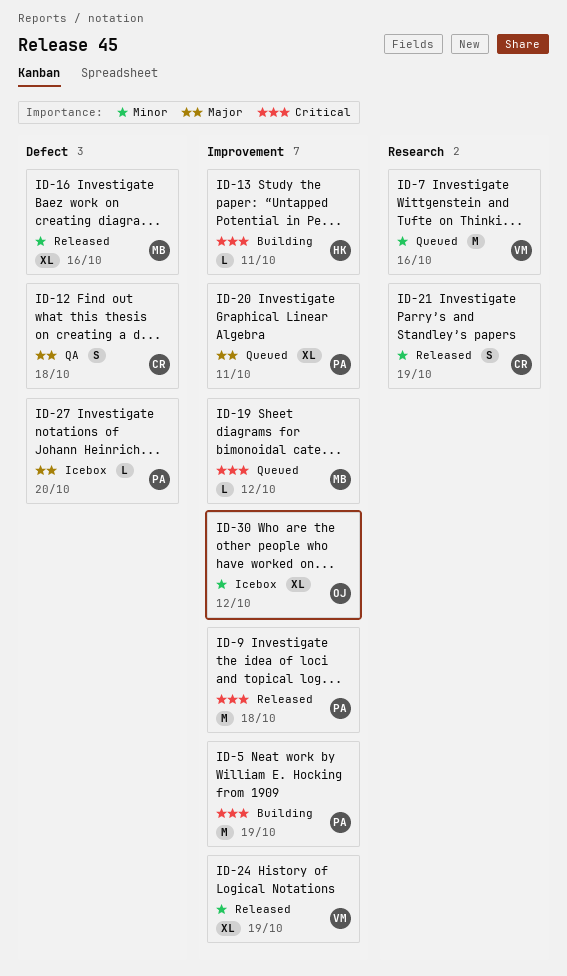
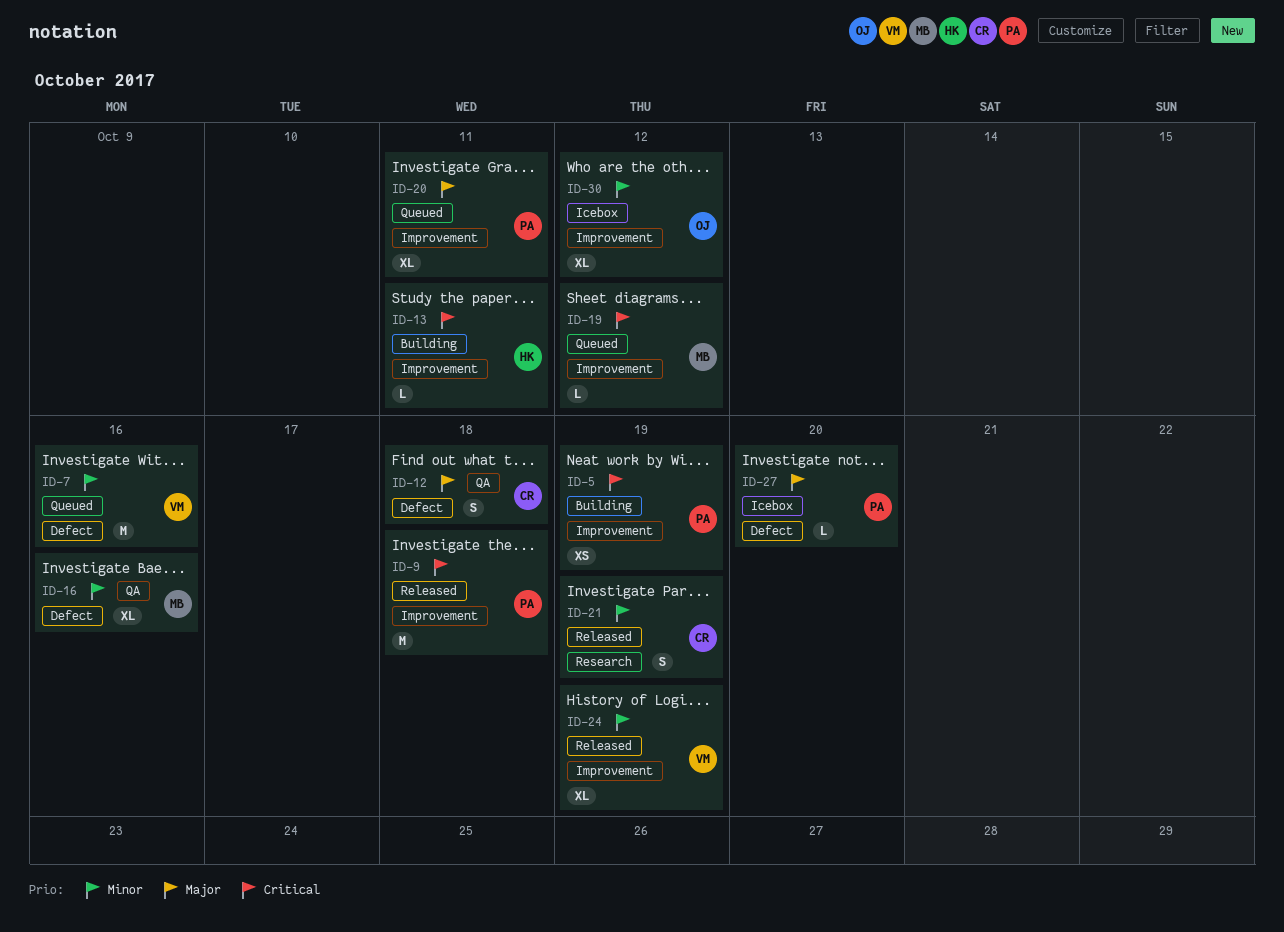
ID-5, estimate: M -> XS
ID-7, label: Research -> Defect
ID-16, status: Released -> QA

